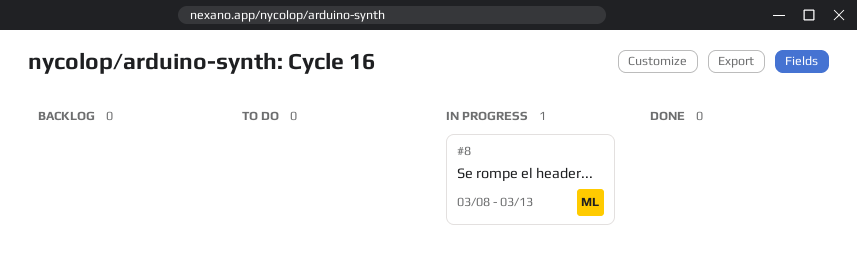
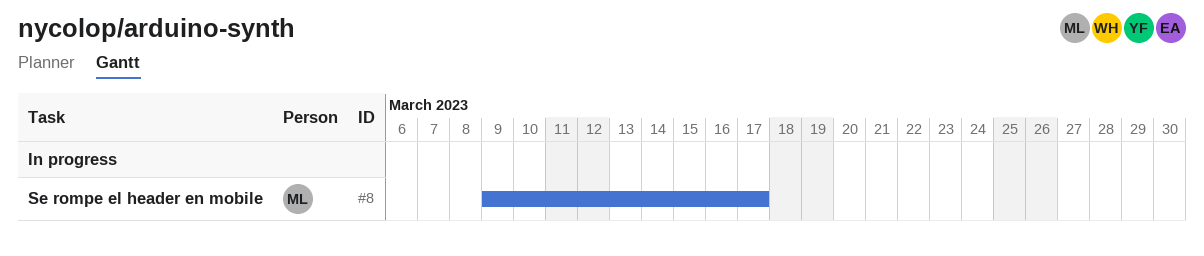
#8, start: Mar 8 -> Mar 9
#8, due: Mar 13 -> Mar 17

